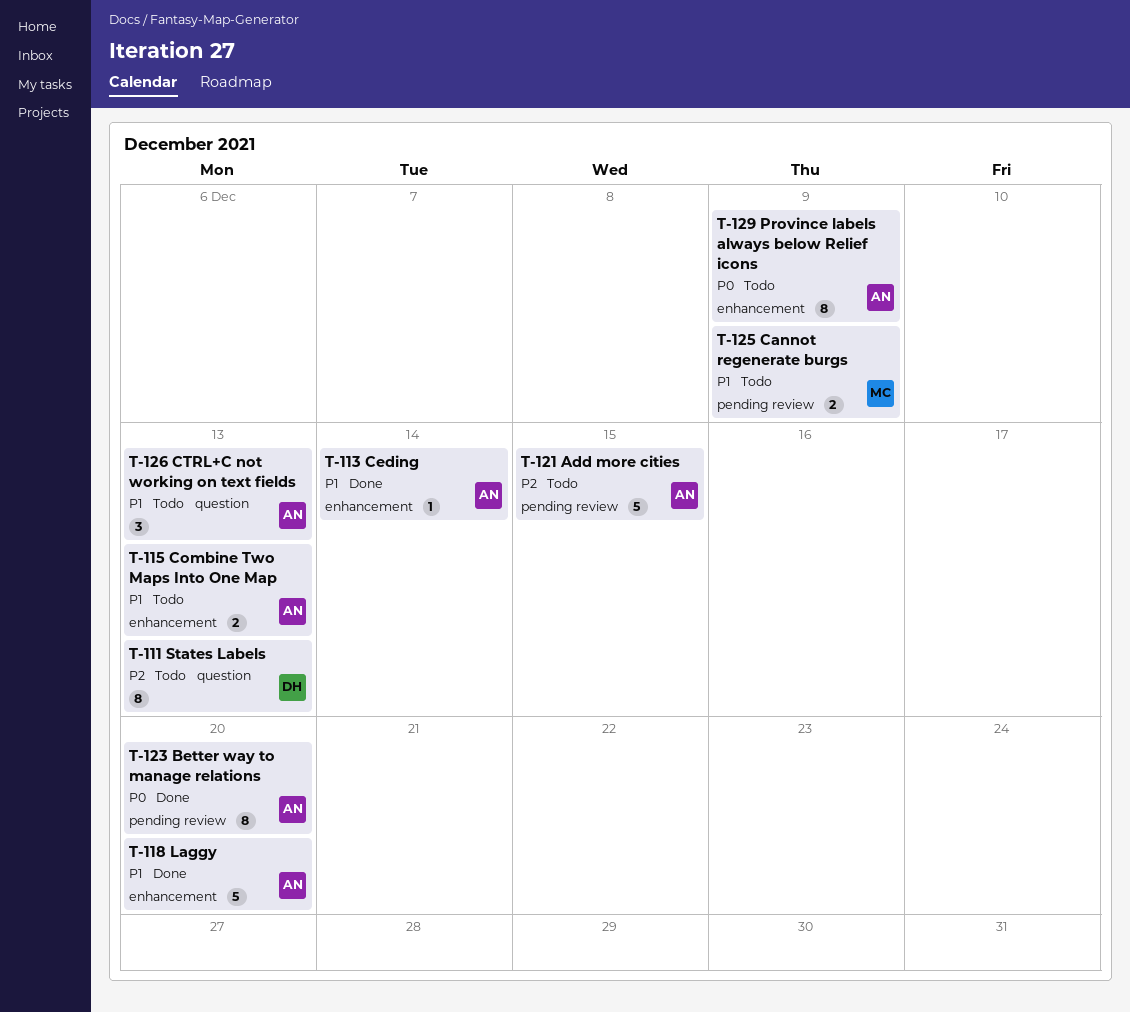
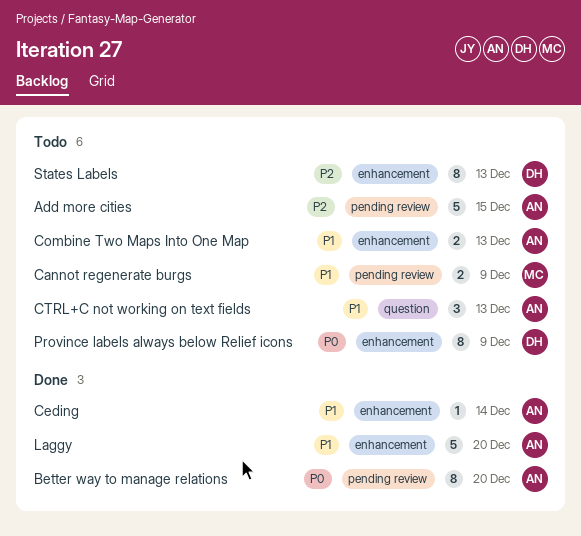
Province labels always below Relief icons, owner: AN -> DH
States Labels, label: question -> enhancement

